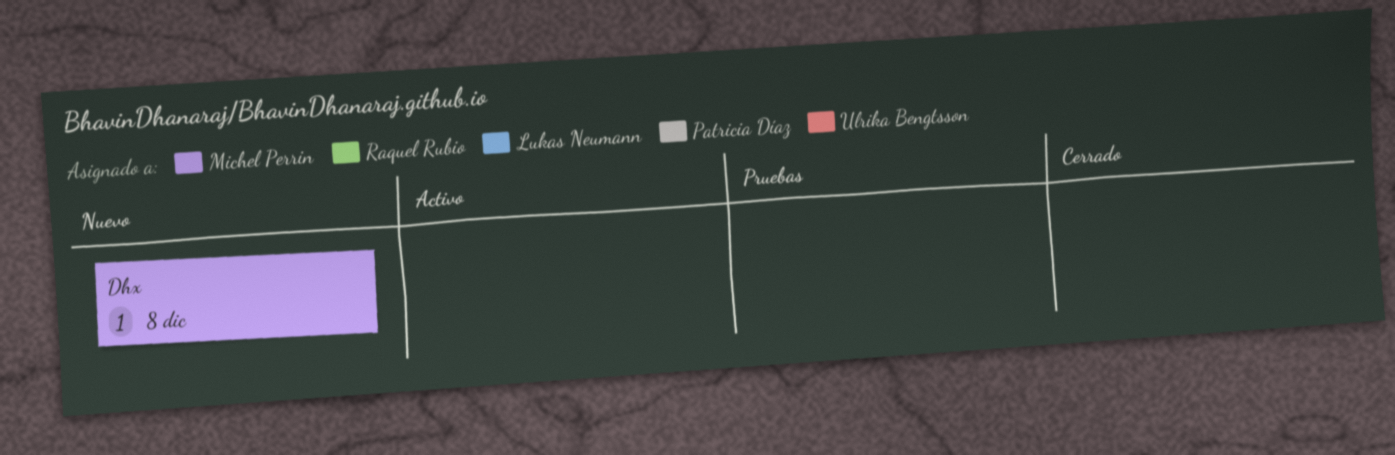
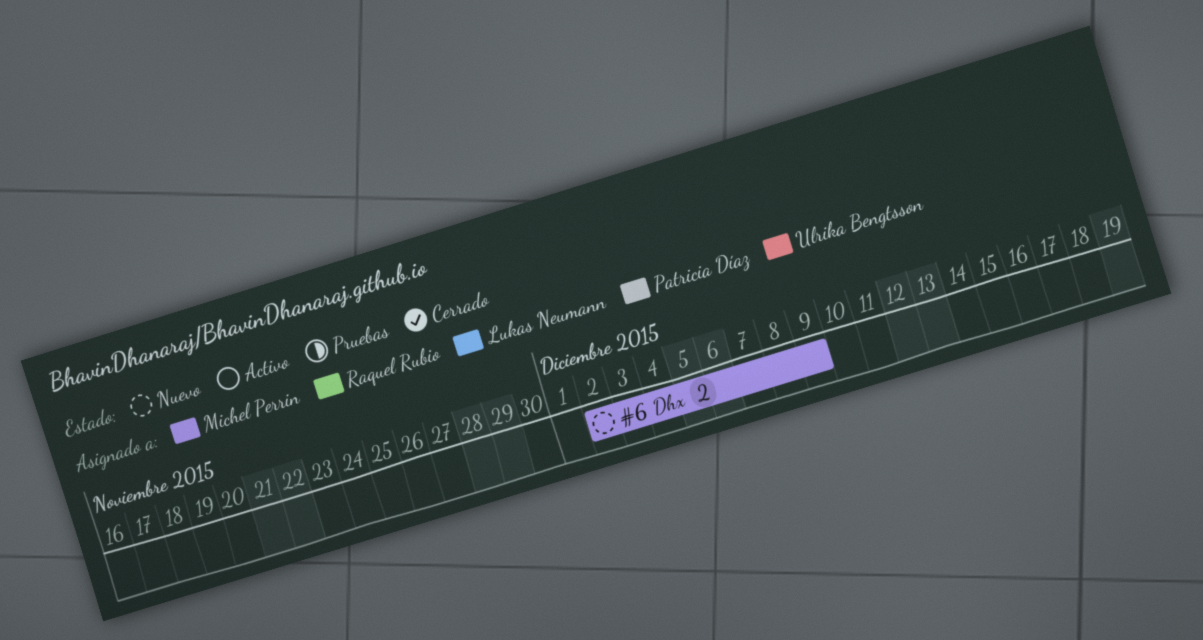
Dhx, estimate: 1 -> 2
Dhx, due: Dec 8 -> Dec 9

